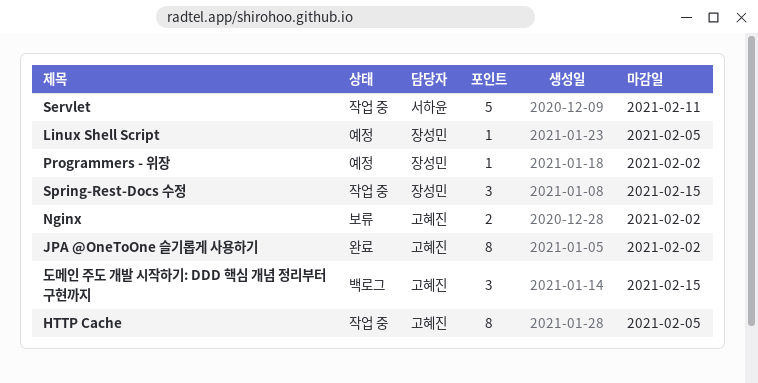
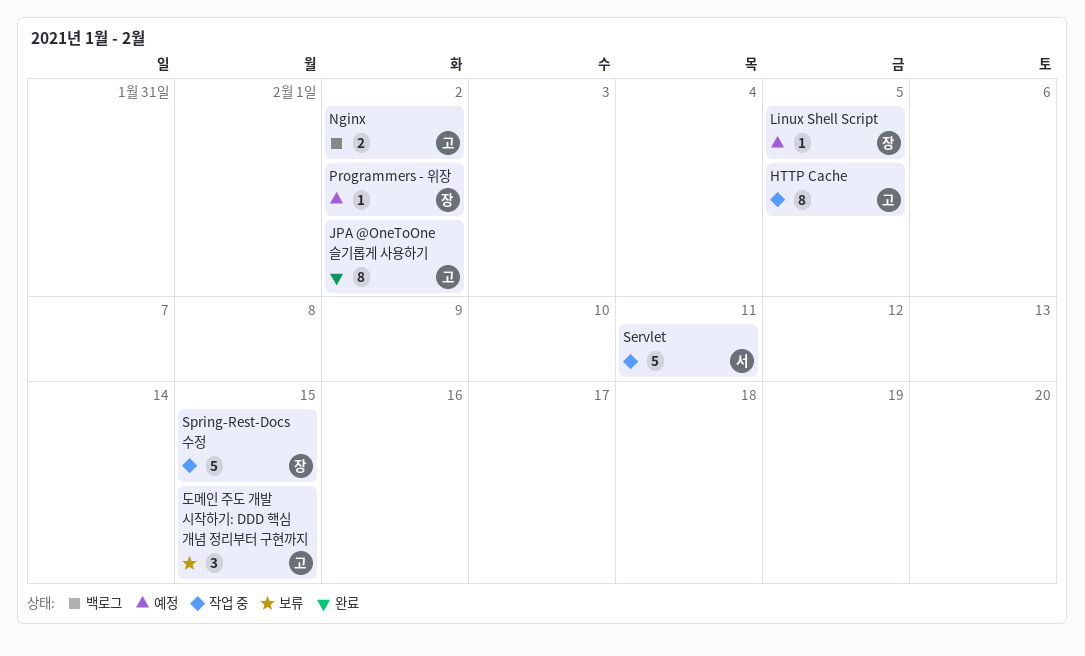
Nginx, status: 보류 -> 백로그
Spring-Rest-Docs 수정, estimate: 3 -> 5
도메인 주도 개발 시작하기: DDD 핵심 개념 정리부터 구현까지, status: 백로그 -> 보류

